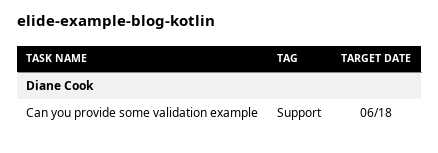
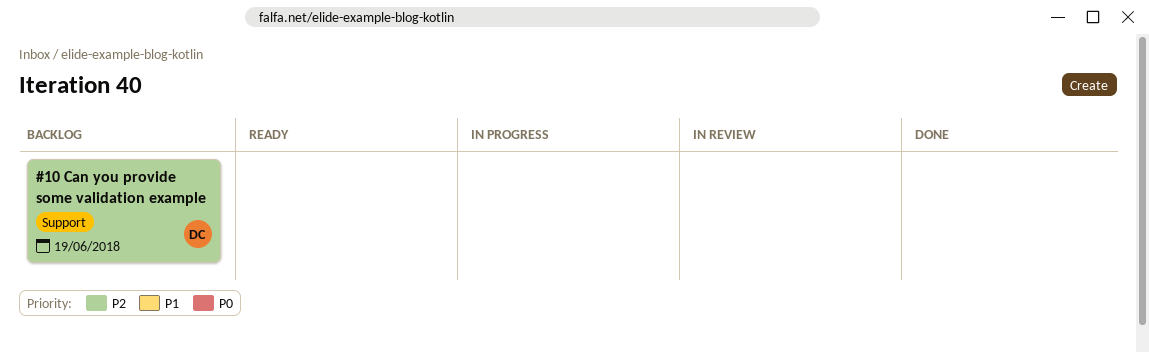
Can you provide some validation example, due: Jun 18 -> Jun 19

